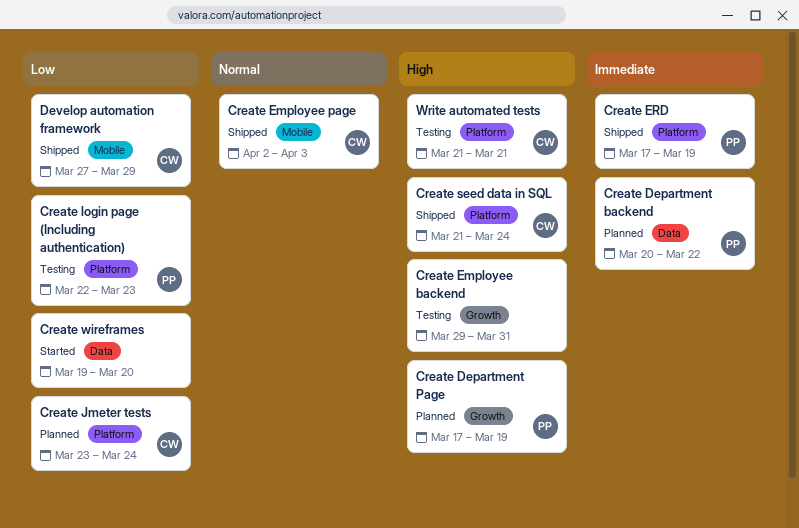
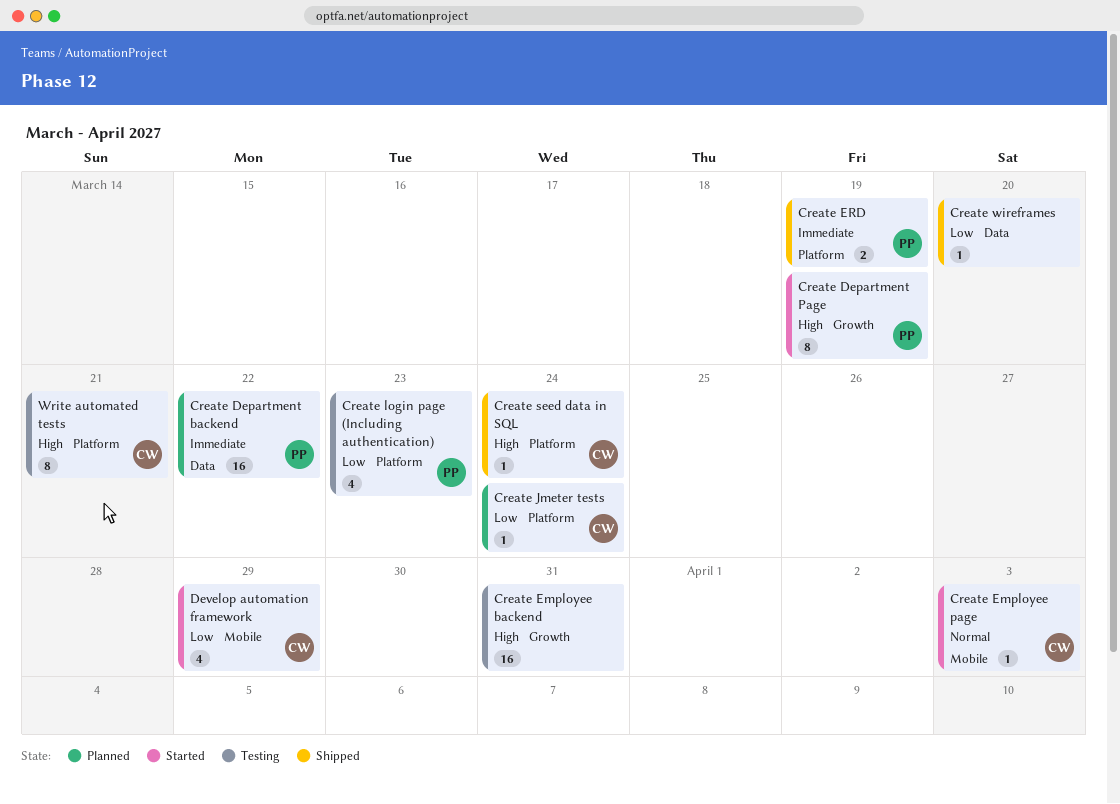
Create Department Page, status: Planned -> Started
Create Employee page, status: Shipped -> Started
Create wireframes, status: Started -> Shipped
Develop automation framework, status: Shipped -> Started

